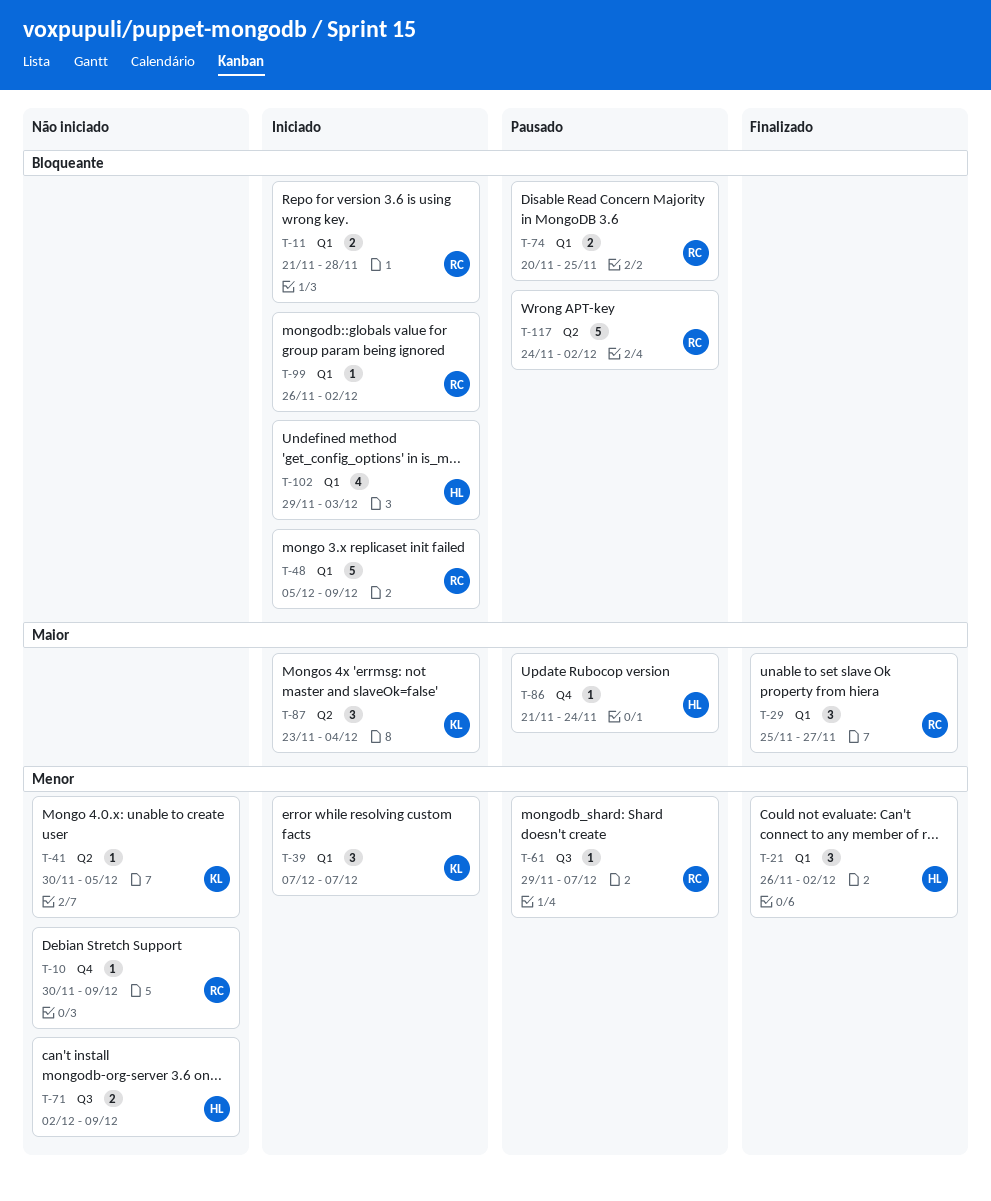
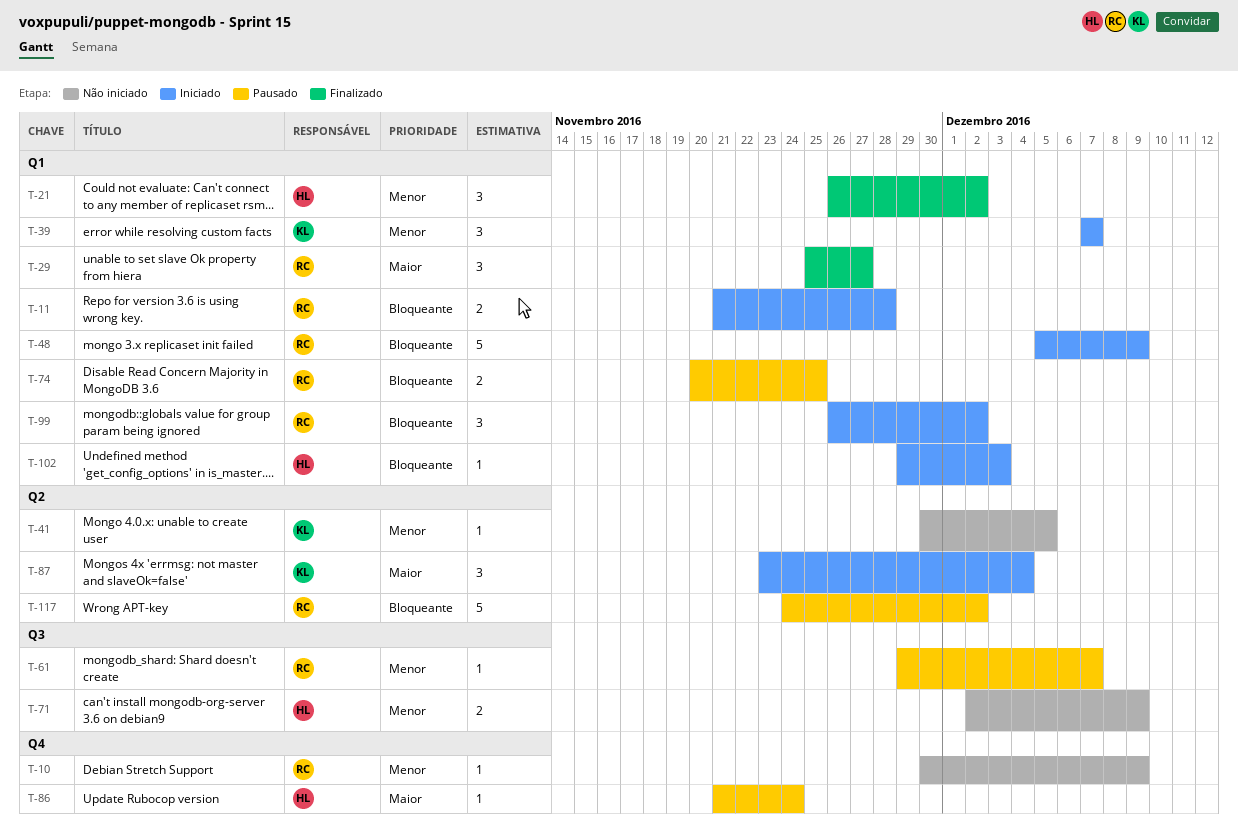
T-99, estimate: 1 -> 3
T-102, estimate: 4 -> 1

